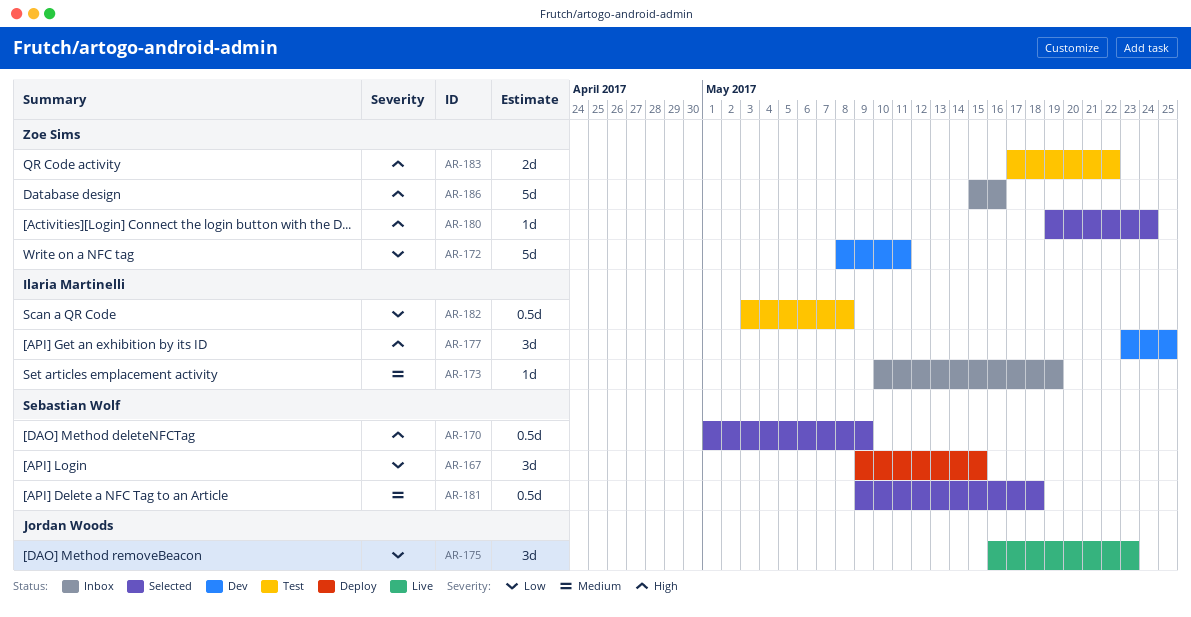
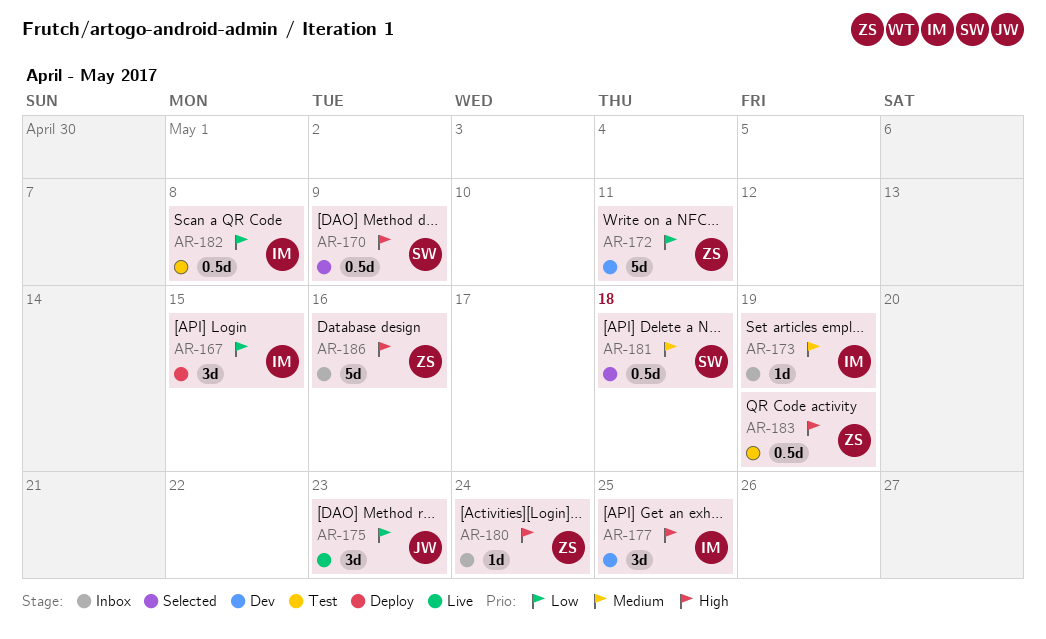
AR-167, owner: Sebastian Wolf -> Ilaria Martinelli
AR-180, status: Selected -> Inbox
AR-183, estimate: 2d -> 0.5d
AR-183, due: May 22 -> May 19

